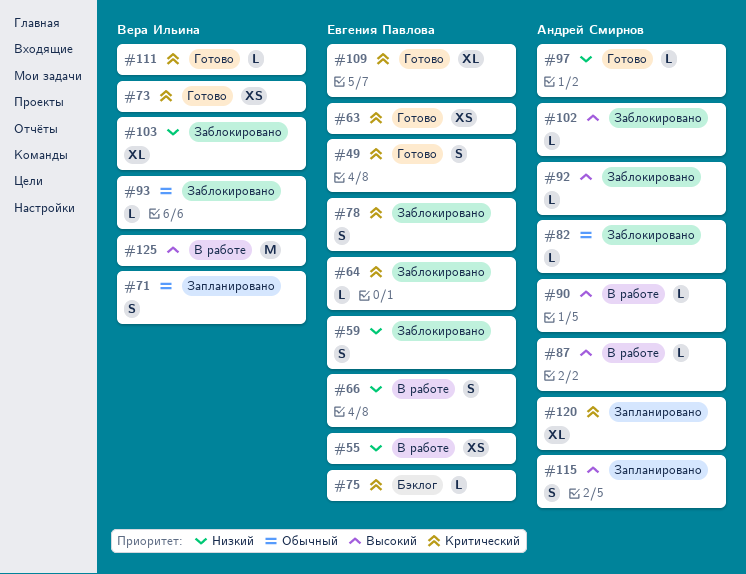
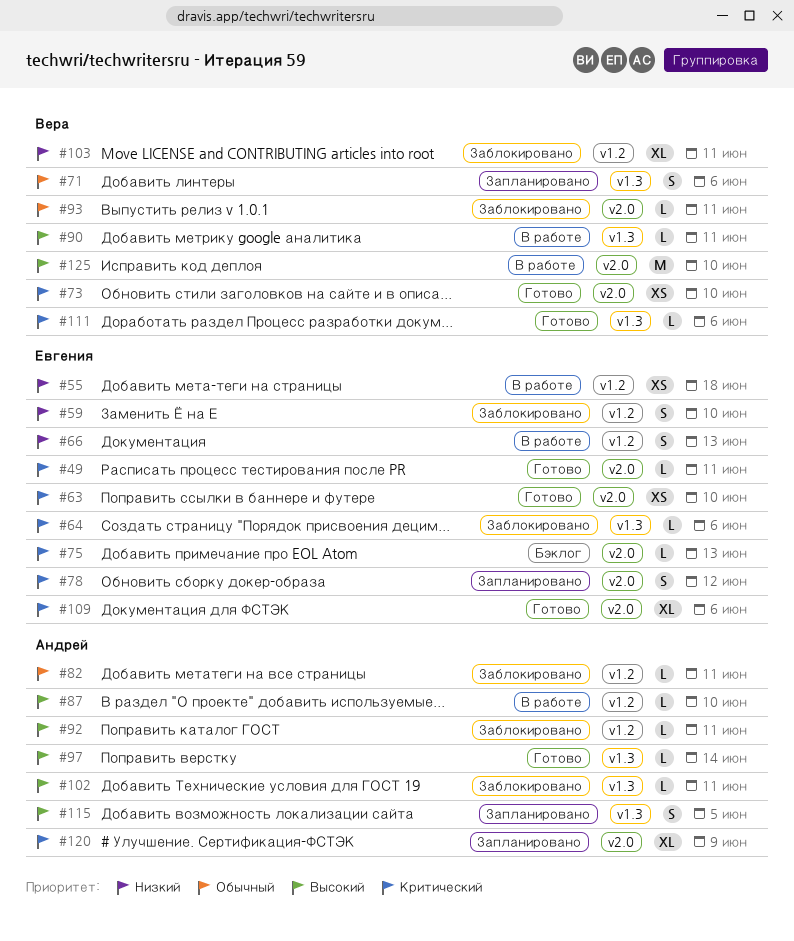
#49, estimate: S -> L
#78, status: Заблокировано -> Запланировано
#90, owner: Андрей Смирнов -> Вера Ильина
#97, priority: Низкий -> Высокий

